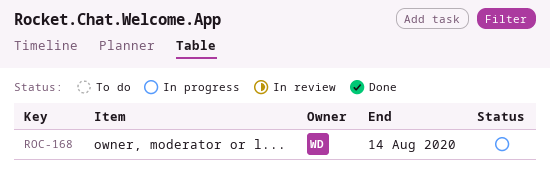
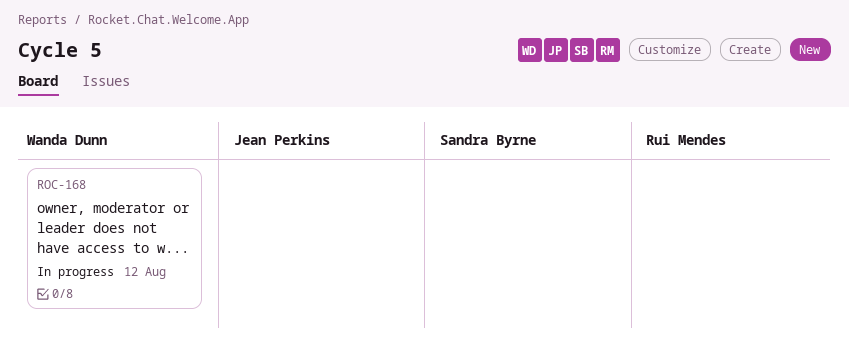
ROC-168, due: Aug 14 -> Aug 12

